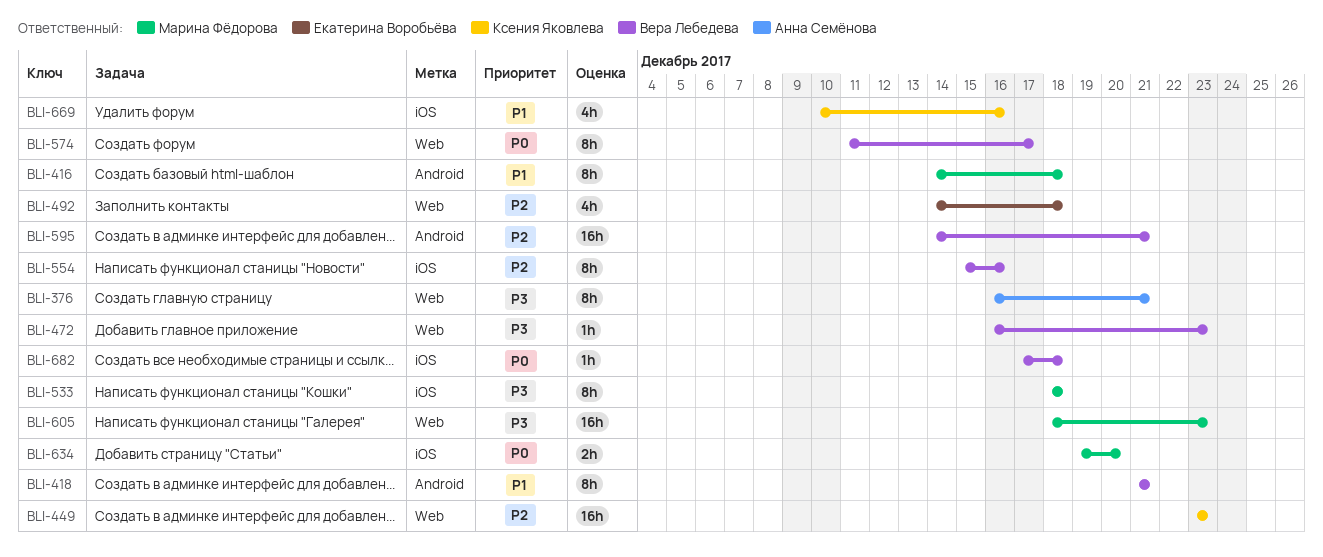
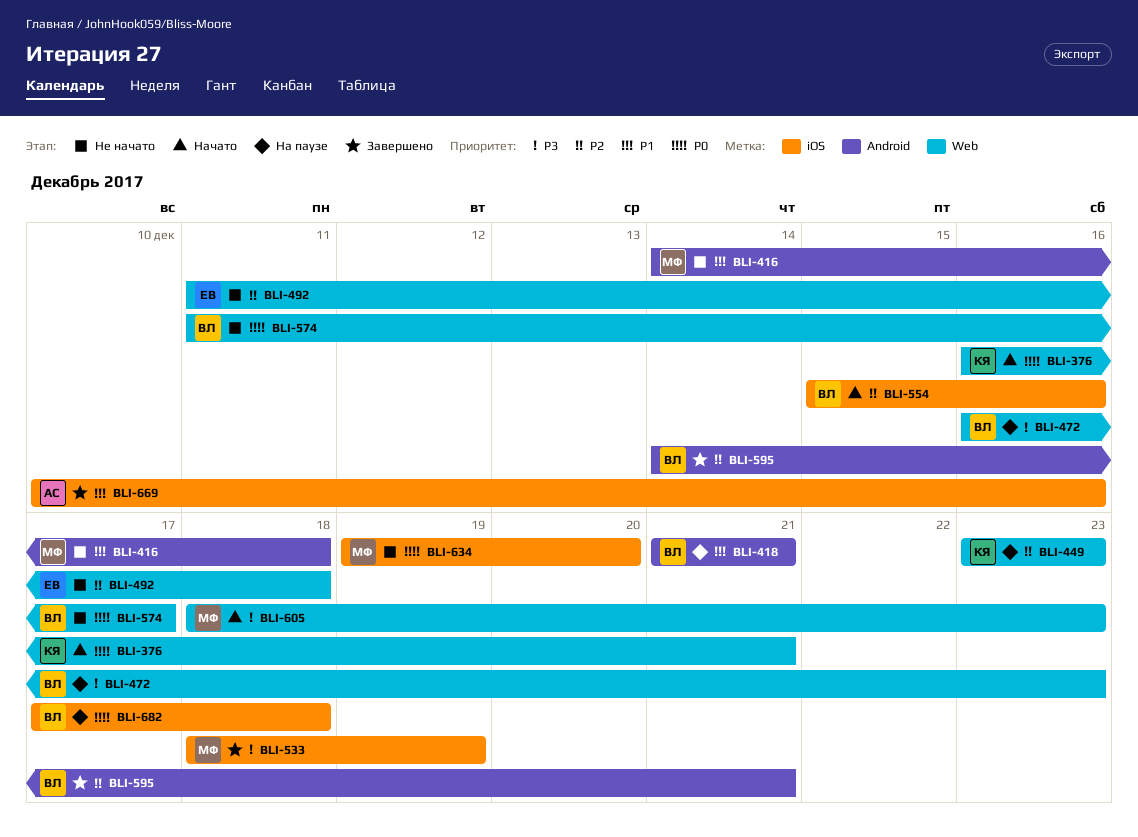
BLI-376, owner: Анна Семёнова -> Ксения Яковлева
BLI-376, priority: P3 -> P0
BLI-492, start: Dec 14 -> Dec 11
BLI-533, due: Dec 18 -> Dec 19
BLI-669, owner: Ксения Яковлева -> Анна Семёнова

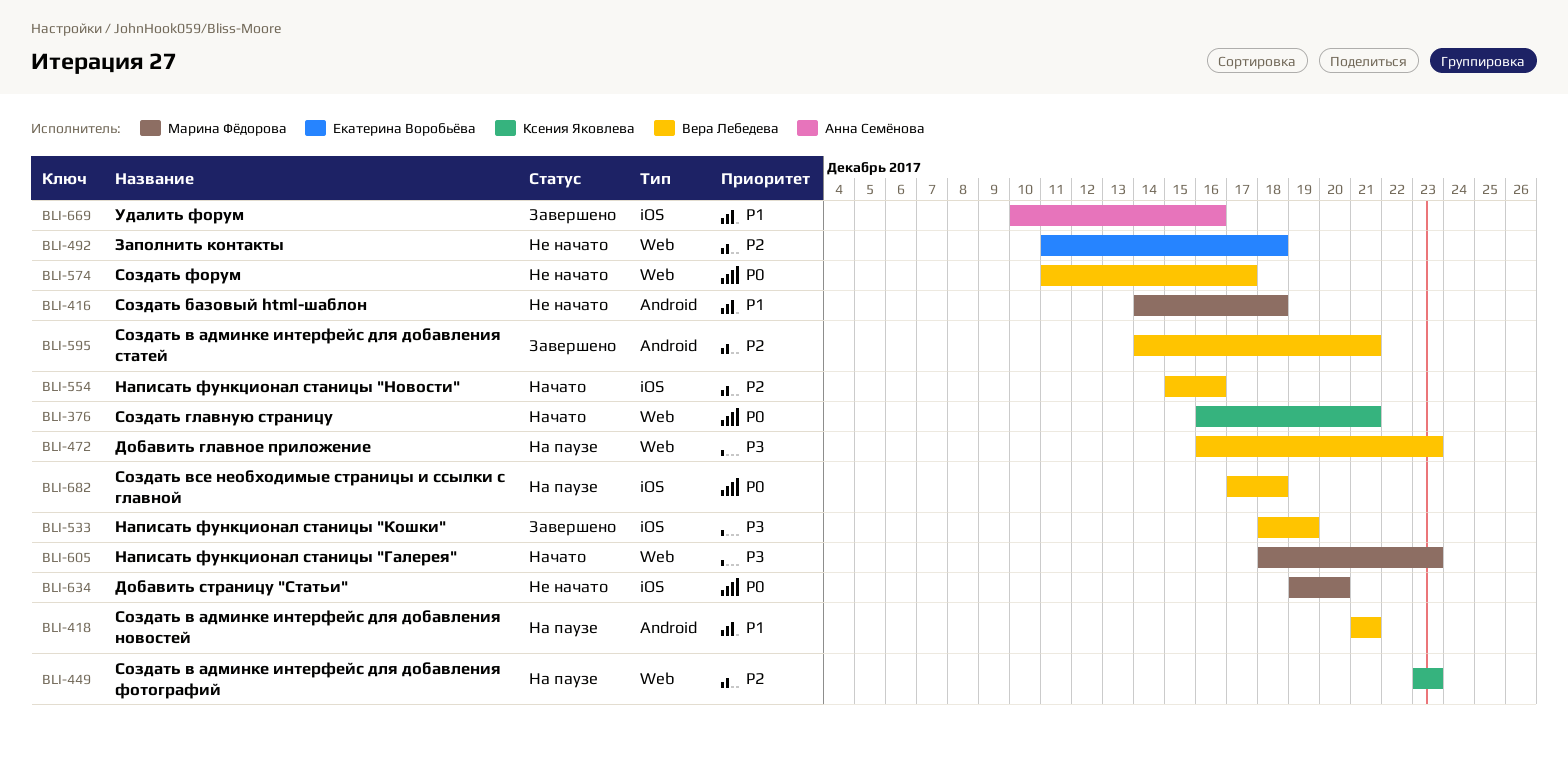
BLI-533, owner: Марина Фёдорова -> Вера Лебедева

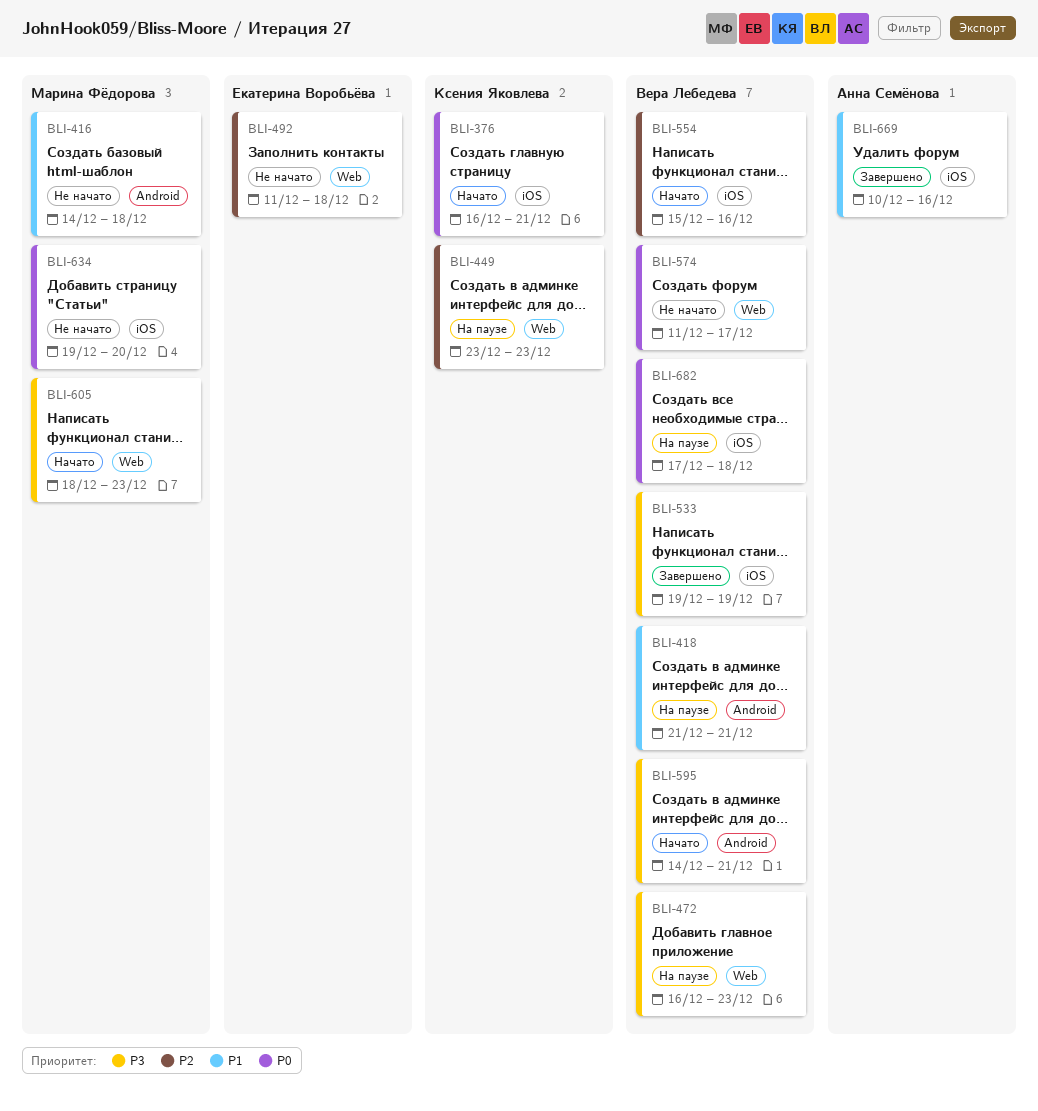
BLI-376, label: Web -> iOS
BLI-533, start: Dec 18 -> Dec 19
BLI-595, status: Завершено -> Начато
BLI-595, priority: P2 -> P3

